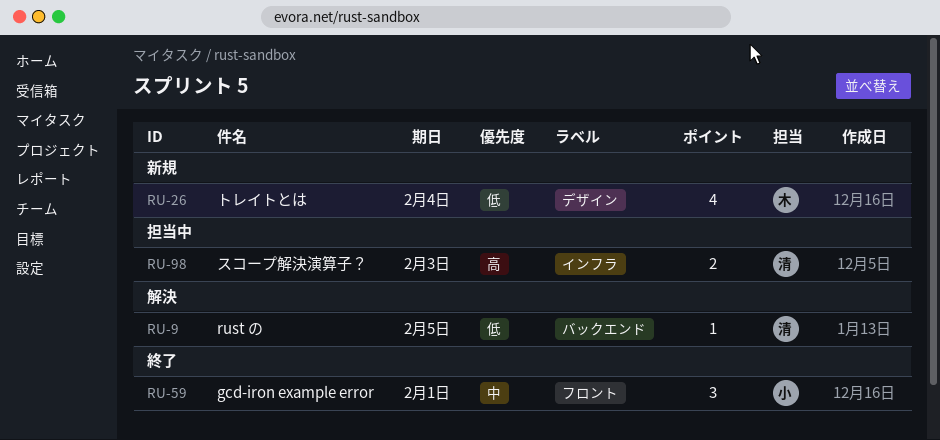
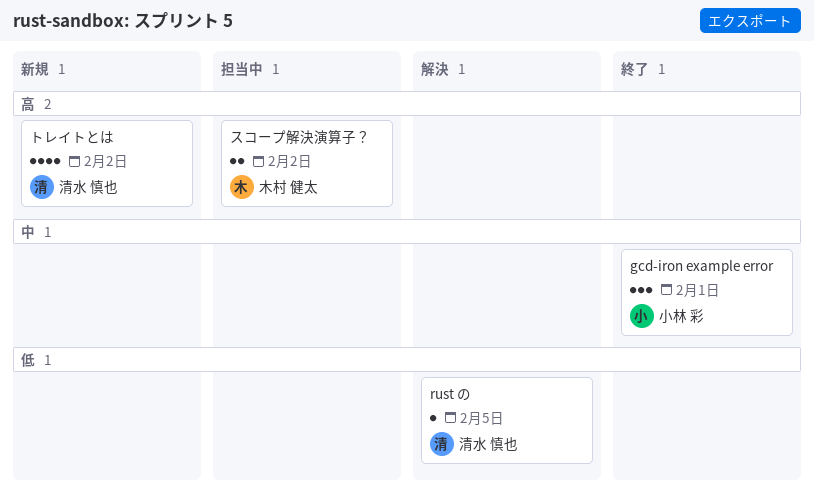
スコープ解決演算子？, owner: 清水 慎也 -> 木村 健太
スコープ解決演算子？, due: Feb 3 -> Feb 2
トレイトとは, owner: 木村 健太 -> 清水 慎也
トレイトとは, priority: 低 -> 高
トレイトとは, due: Feb 4 -> Feb 2

